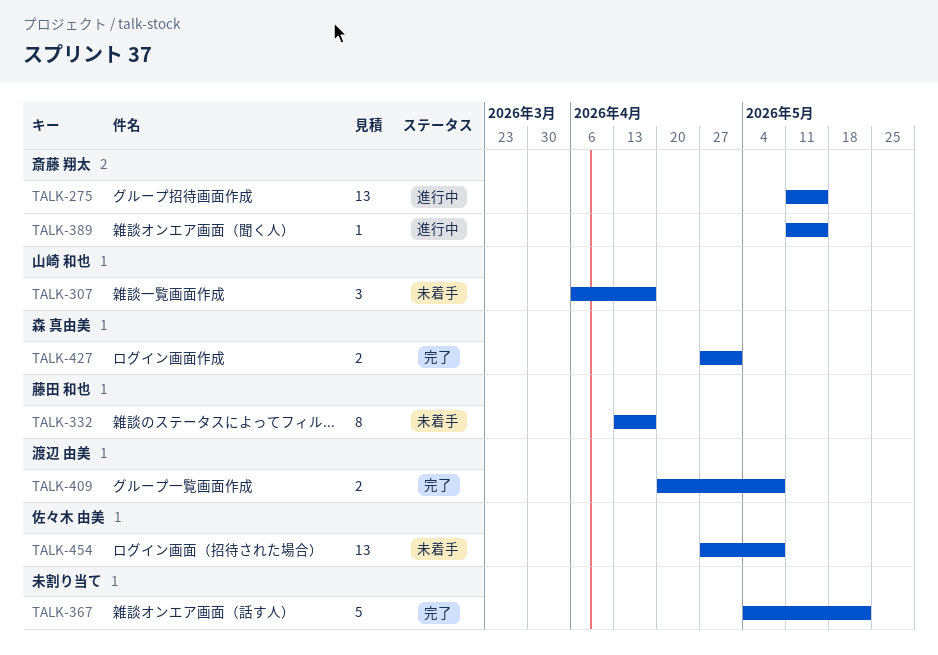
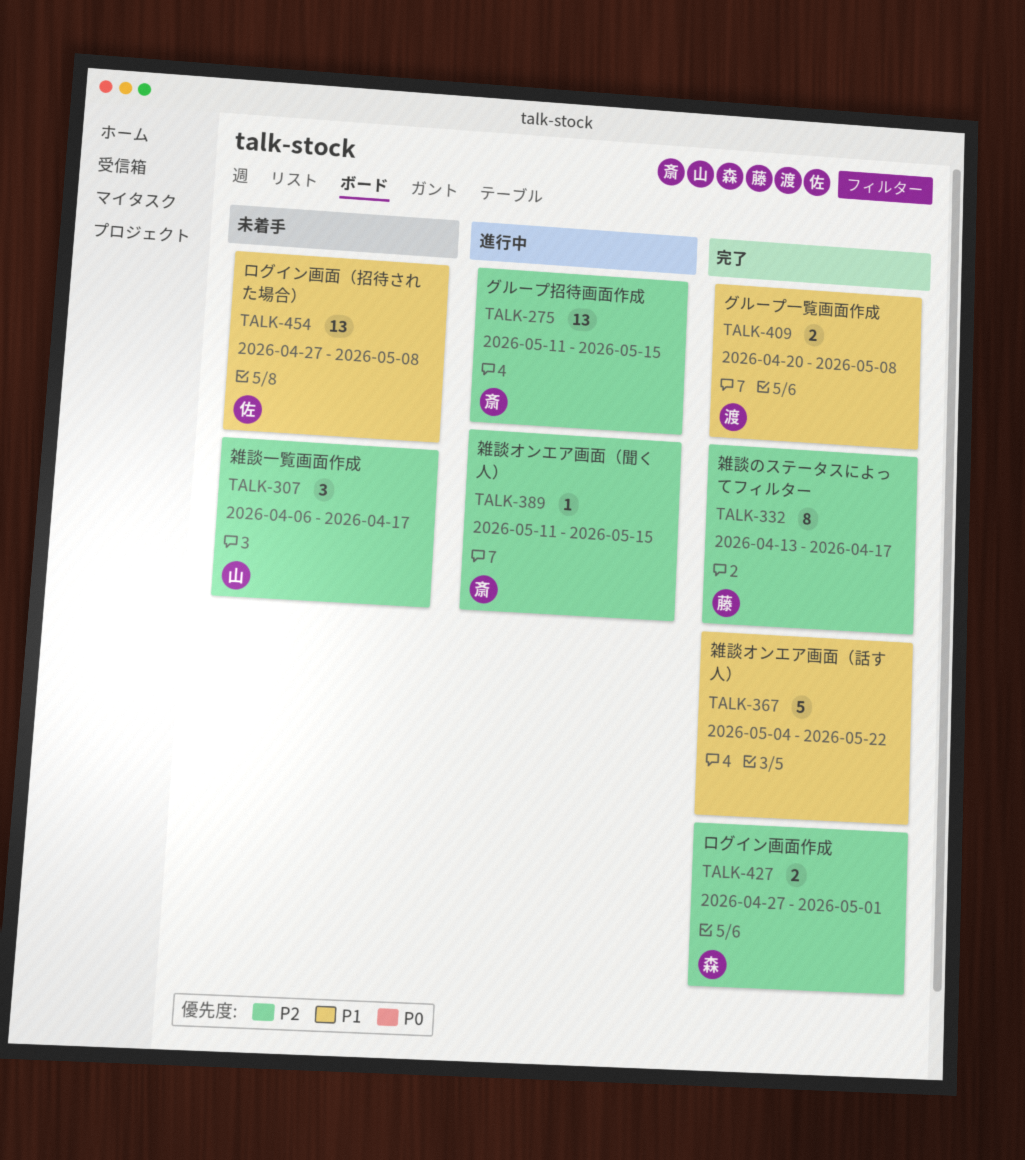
TALK-332, status: 未着手 -> 完了

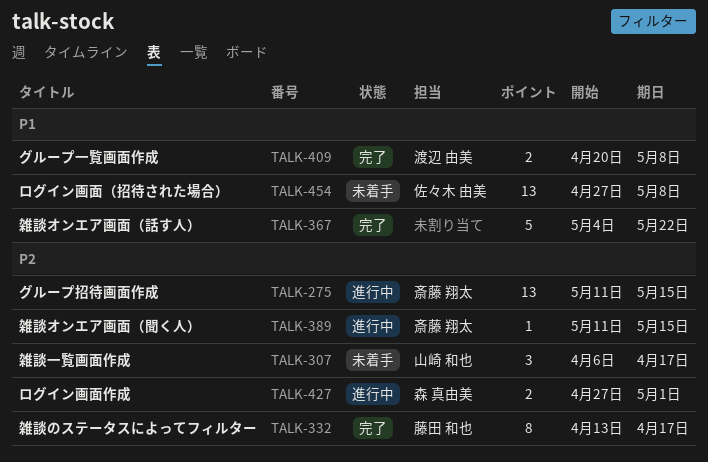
TALK-427, status: 完了 -> 進行中

